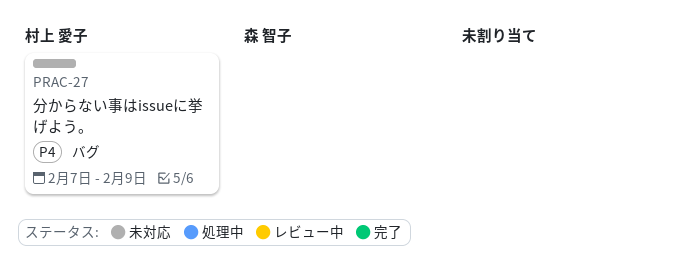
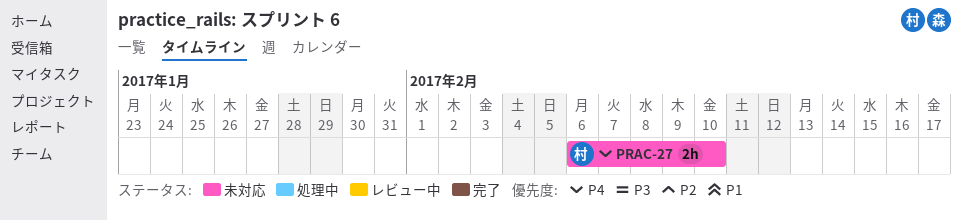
PRAC-27, start: Feb 7 -> Feb 6
PRAC-27, due: Feb 9 -> Feb 10

